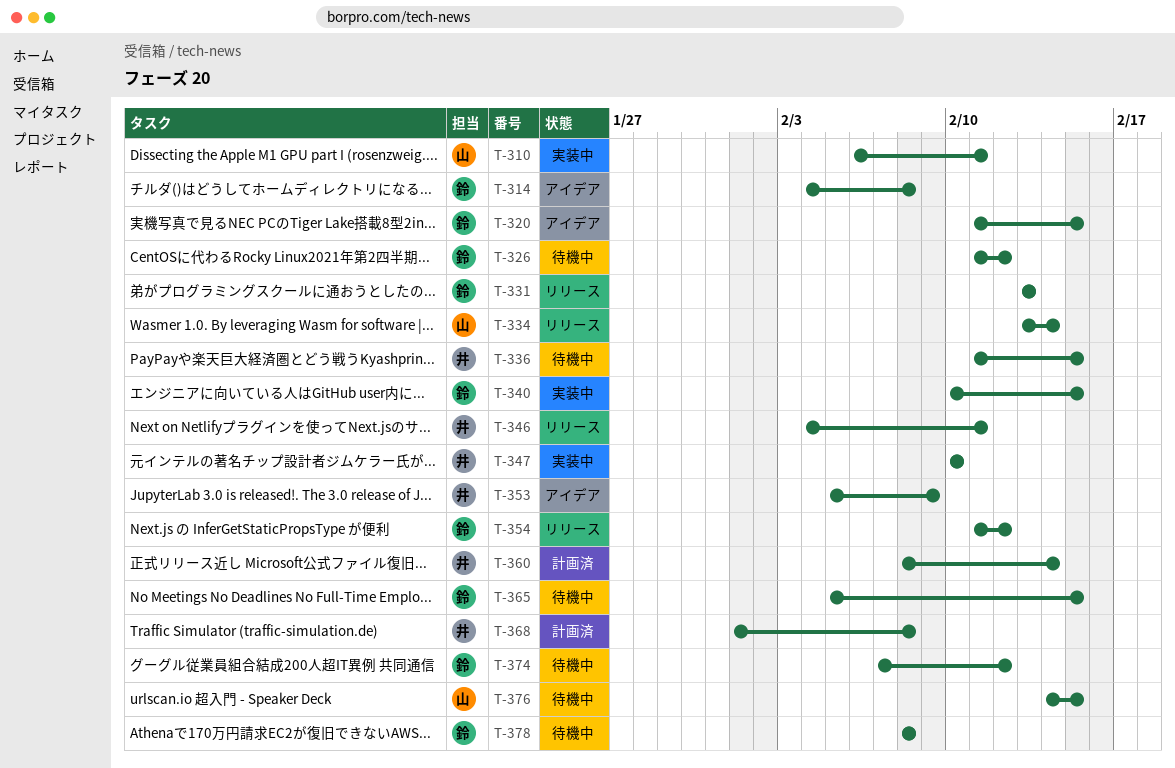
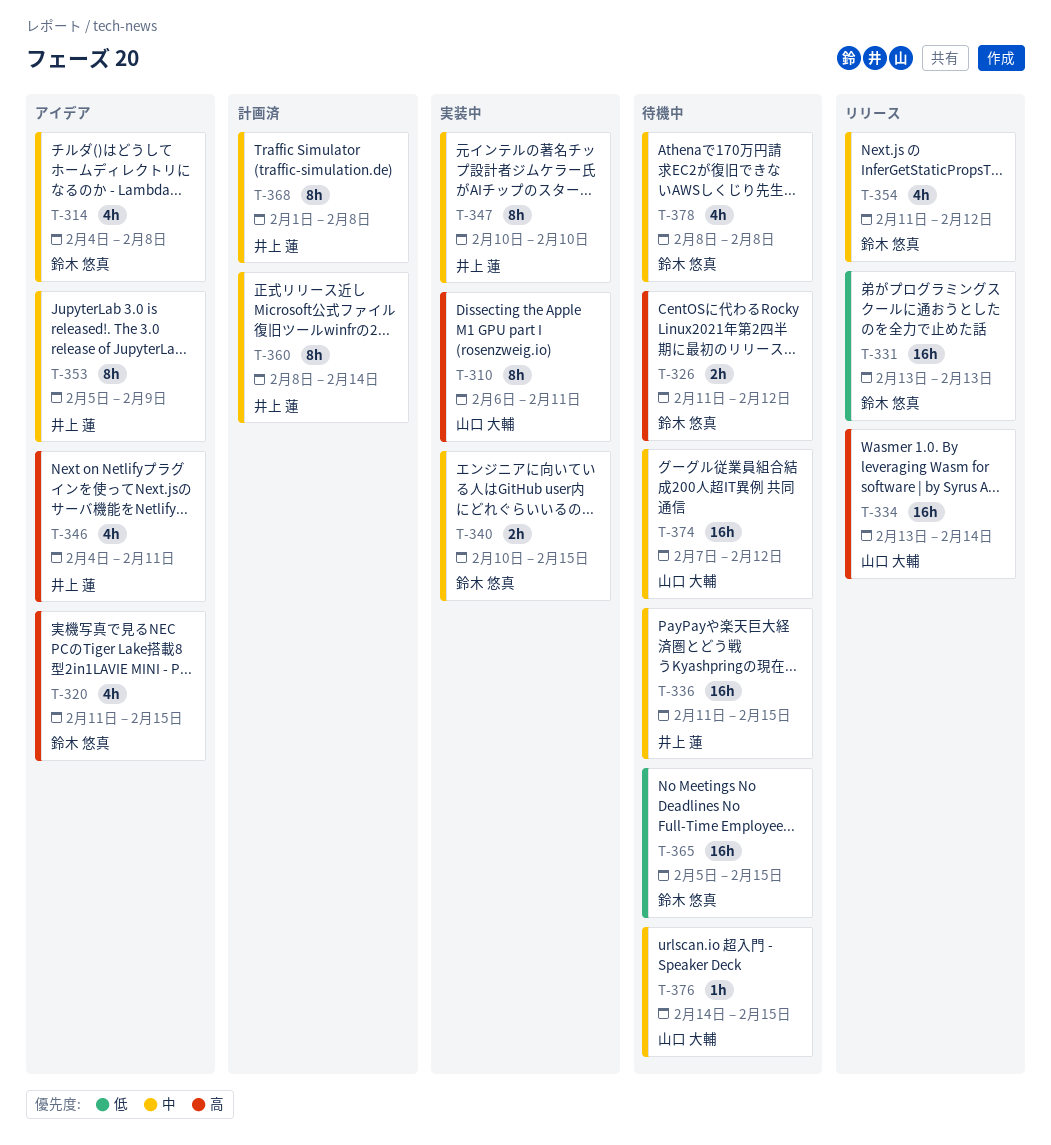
T-346, status: リリース -> アイデア
T-374, owner: 鈴木 悠真 -> 山口 大輔

